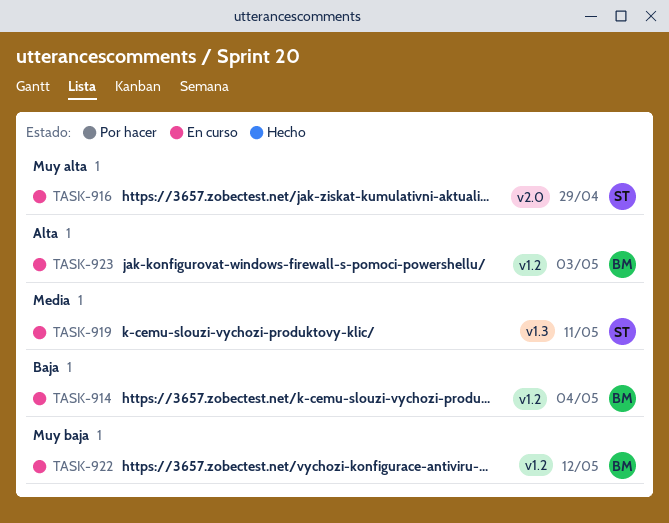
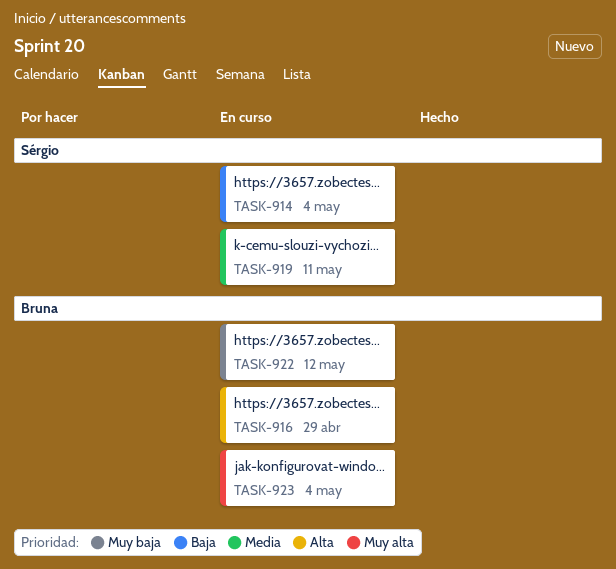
TASK-914, owner: Bruna -> Sérgio
TASK-916, owner: Sérgio -> Bruna
TASK-916, priority: Muy alta -> Alta
TASK-923, priority: Alta -> Muy alta
TASK-923, due: May 3 -> May 4

